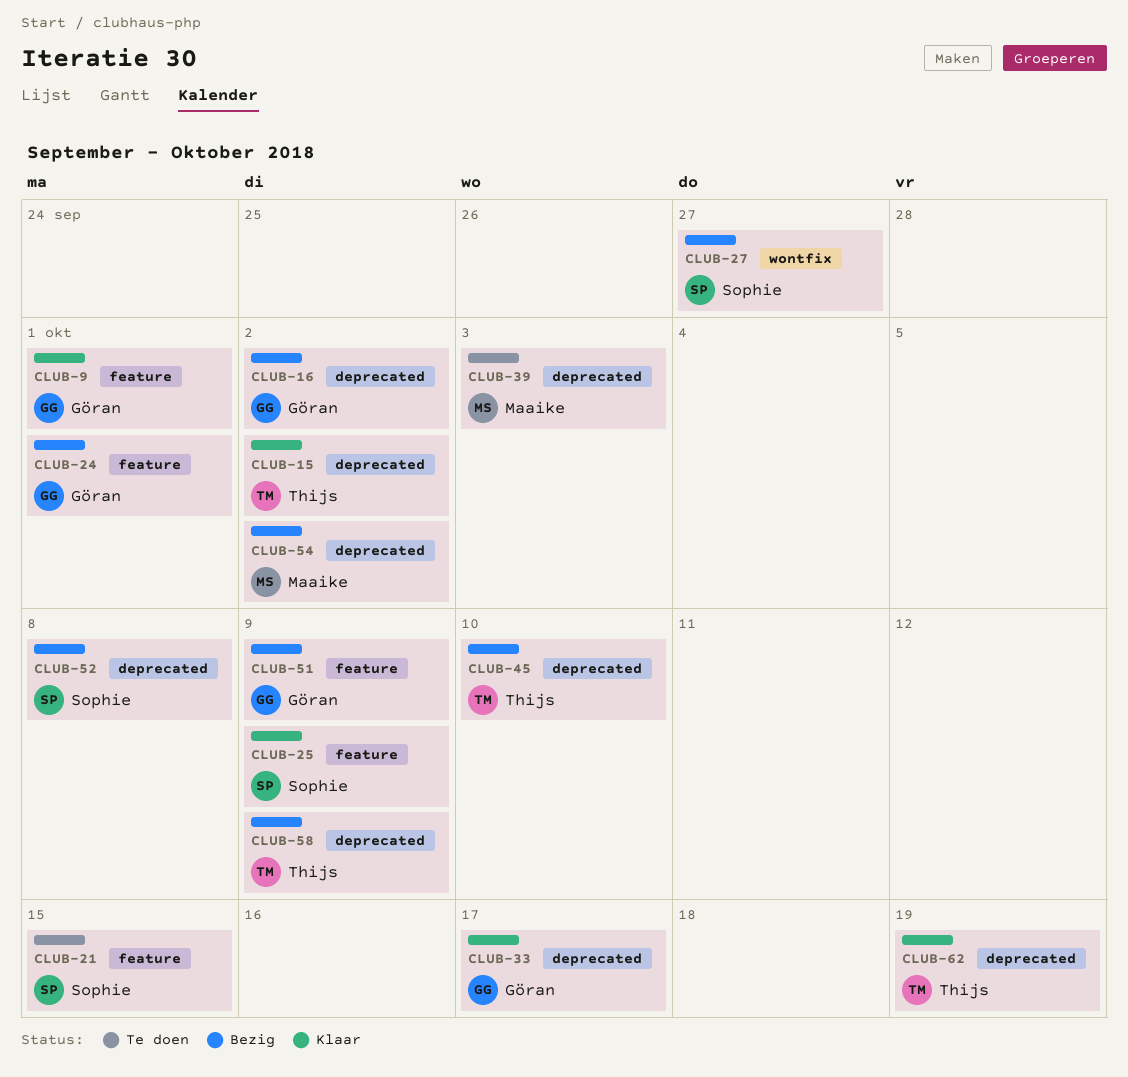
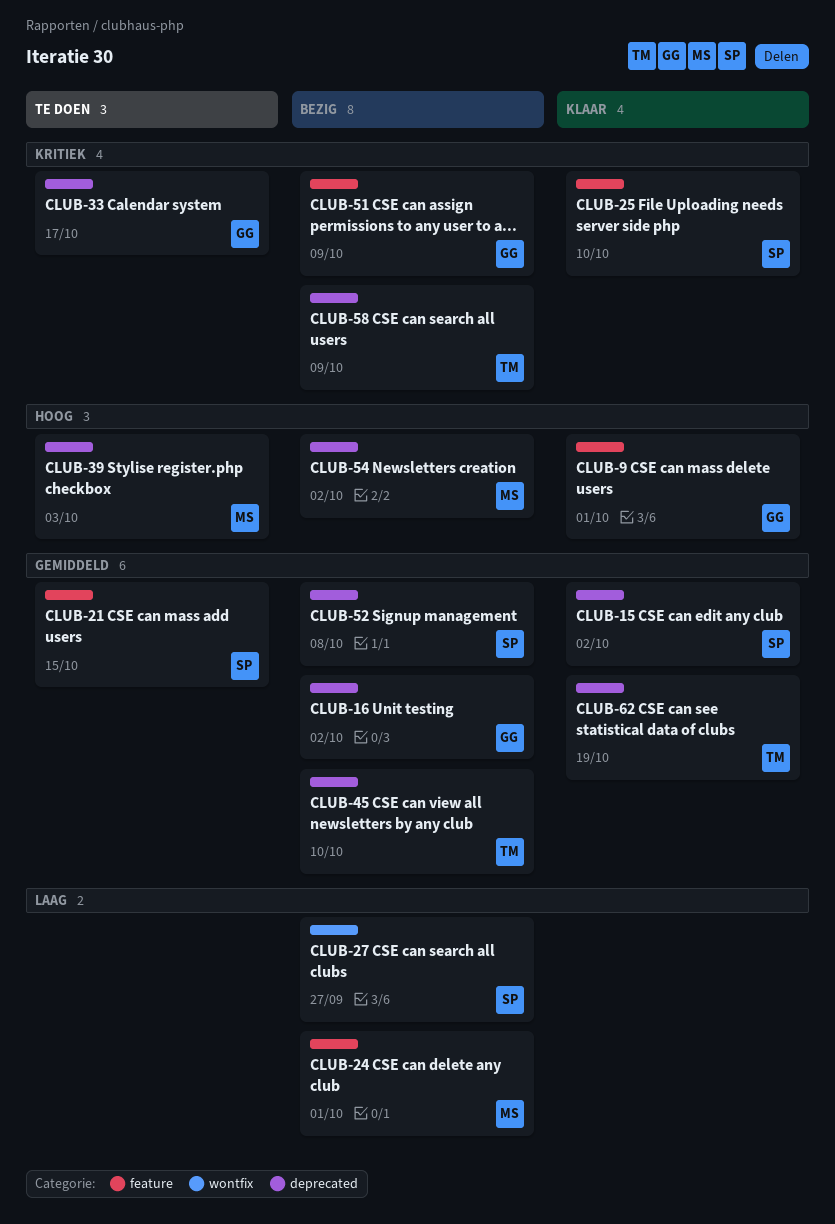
CLUB-15, owner: Thijs -> Sophie
CLUB-24, owner: Göran -> Maaike
CLUB-25, due: Oct 9 -> Oct 10
CLUB-33, status: Klaar -> Te doen

